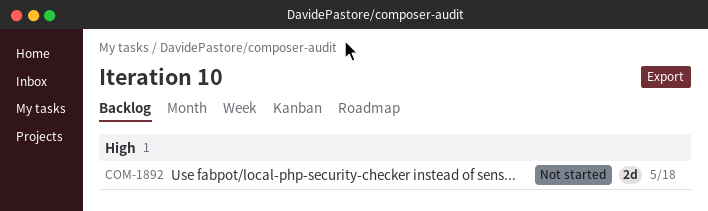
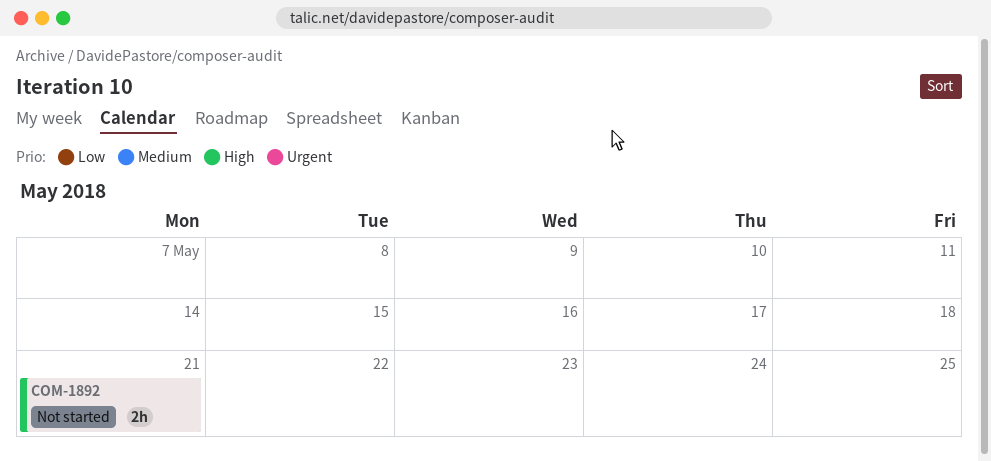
COM-1892, estimate: 2d -> 2h
COM-1892, due: May 18 -> May 21

